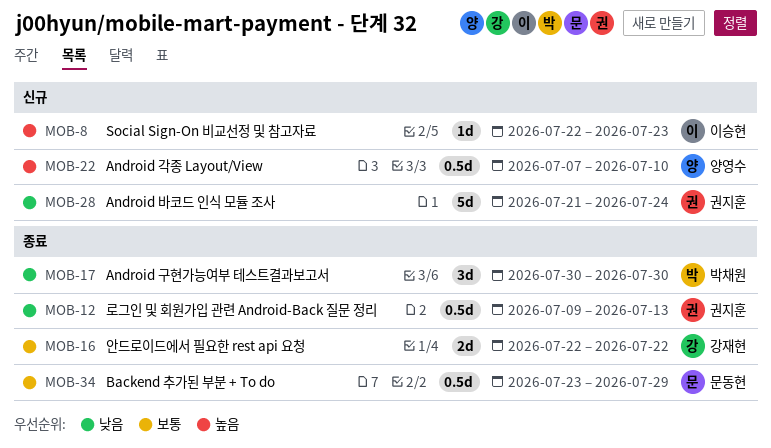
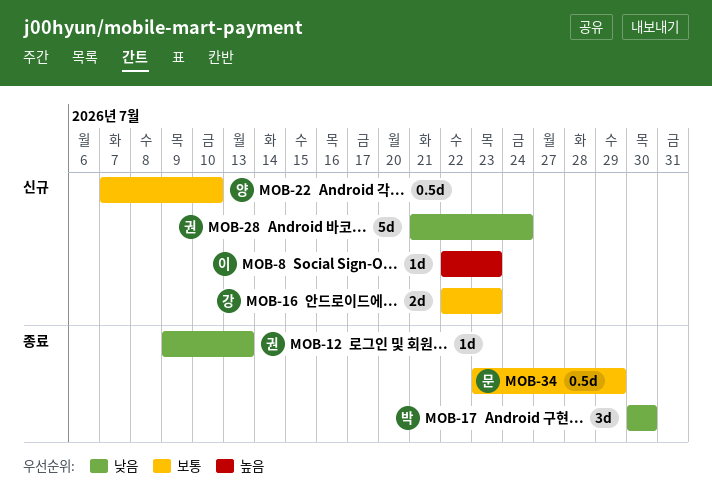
MOB-12, estimate: 0.5d -> 1d
MOB-16, status: 종료 -> 신규
MOB-16, due: Jul 22 -> Jul 23
MOB-22, priority: 높음 -> 보통

